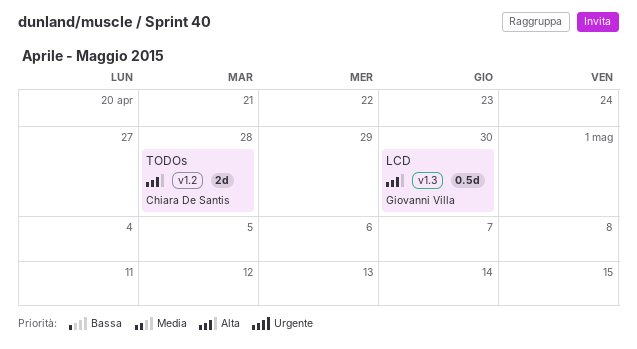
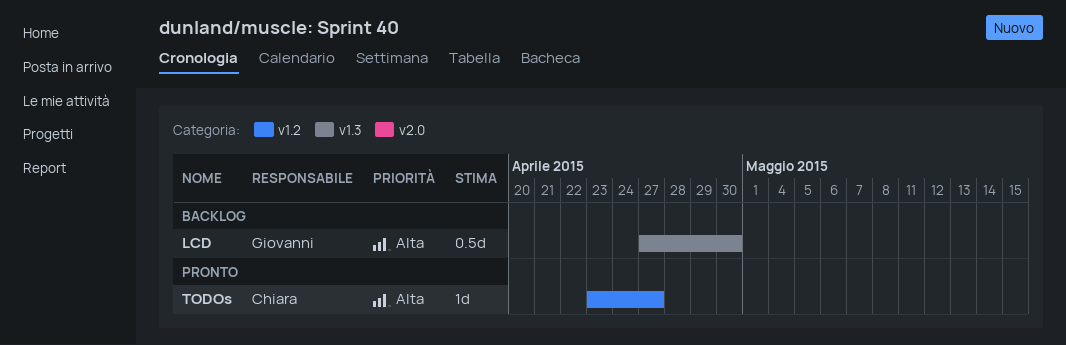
TODOs, estimate: 2d -> 1d
TODOs, due: Apr 28 -> Apr 27

